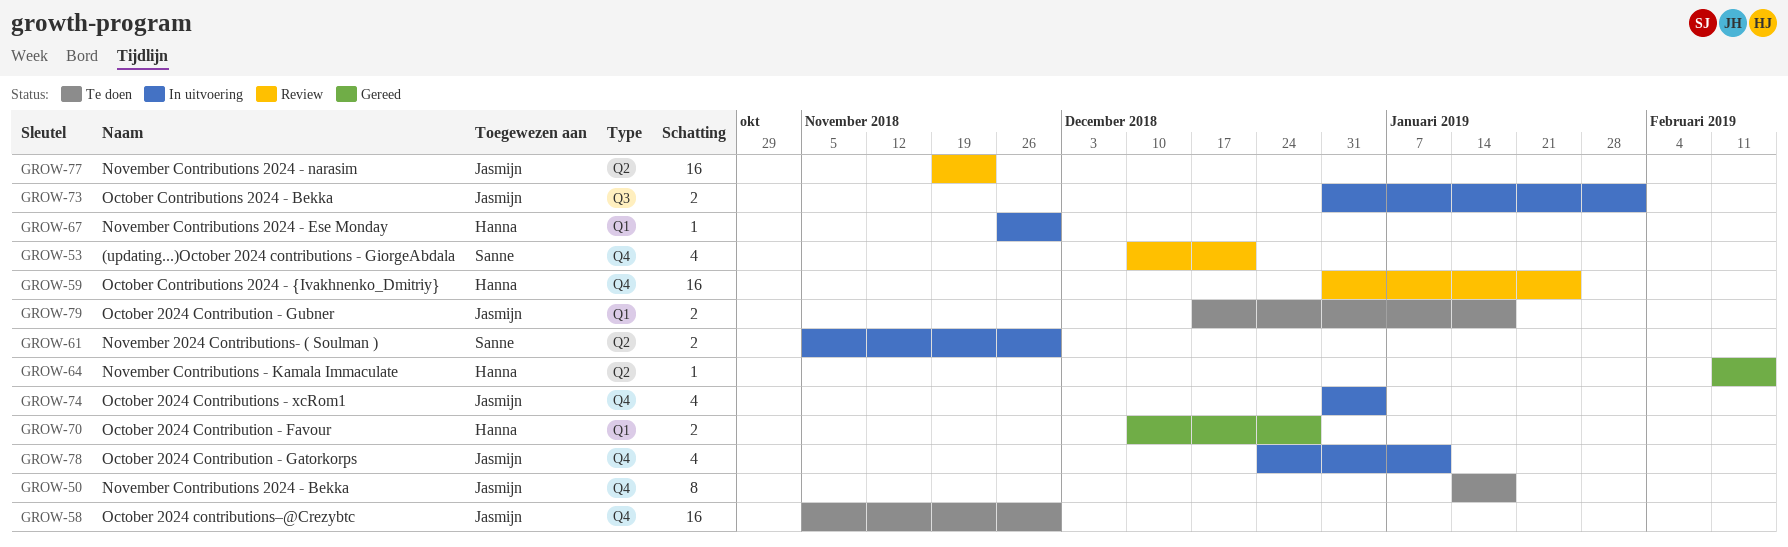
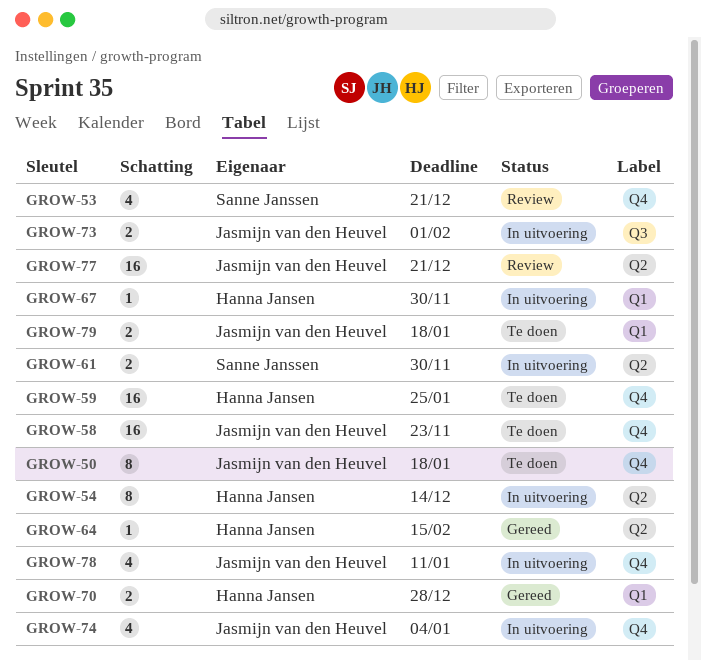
GROW-54: none -> present
GROW-58, due: Nov 30 -> Nov 23
GROW-59, status: Review -> Te doen
GROW-77, due: Nov 23 -> Dec 21

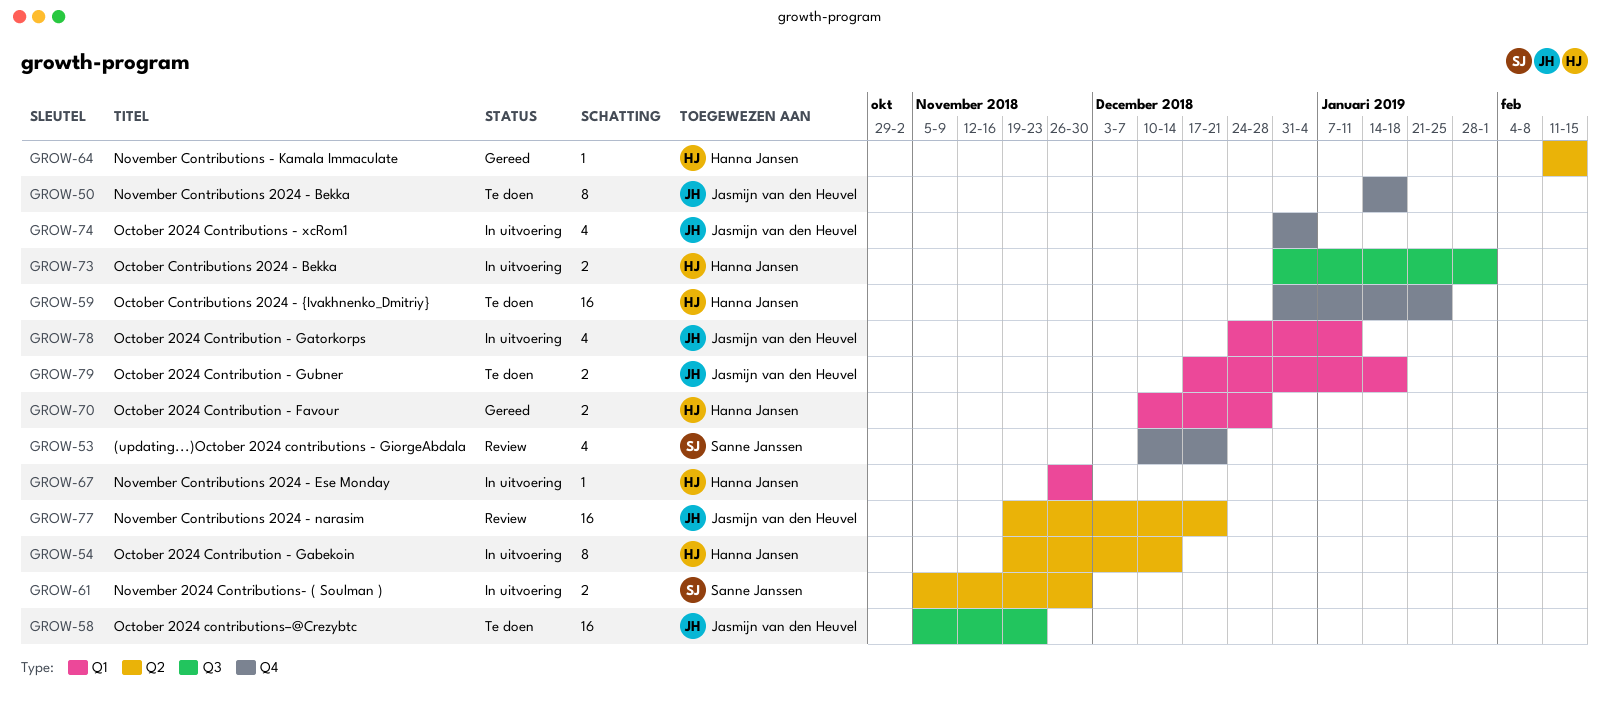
GROW-58, label: Q4 -> Q3
GROW-73, owner: Jasmijn van den Heuvel -> Hanna Jansen
GROW-78, label: Q4 -> Q1

